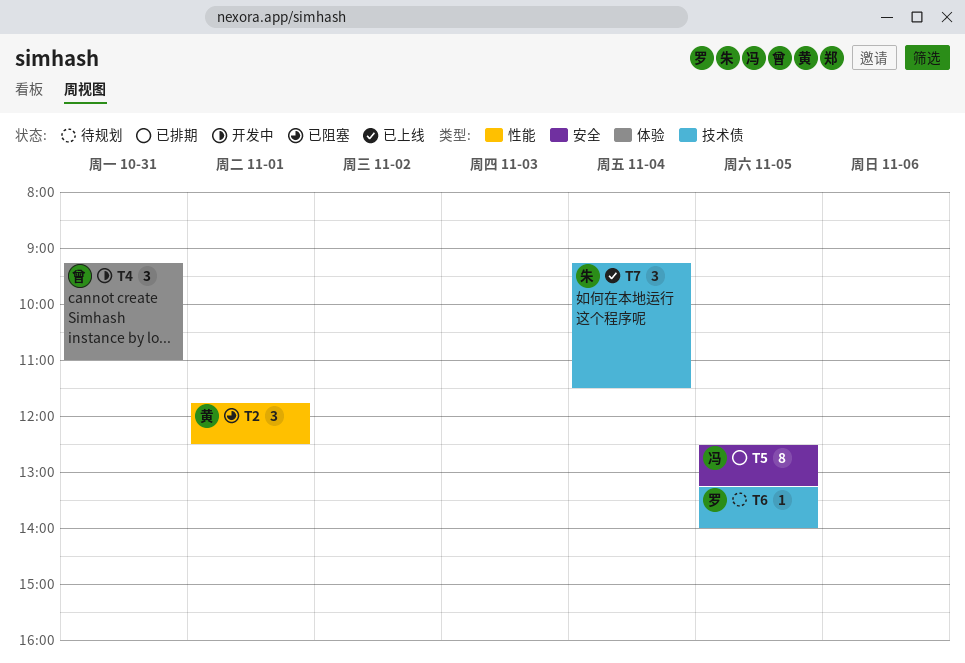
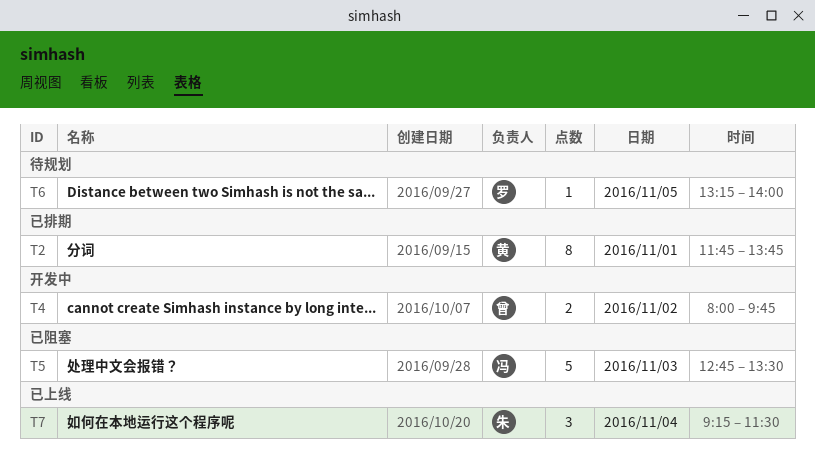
T2, status: 已阻塞 -> 已排期
T2, estimate: 3 -> 8
T2, ends: 12:30 -> 13:45
T4, estimate: 3 -> 2
T4, day: Oct 31 -> Nov 2
T4, begins: 09:15 -> 08:00
T4, ends: 11:00 -> 09:45
T5, status: 已排期 -> 已阻塞
T5, estimate: 8 -> 5
T5, day: Nov 5 -> Nov 3
T5, begins: 12:30 -> 12:45
T5, ends: 13:15 -> 13:30

